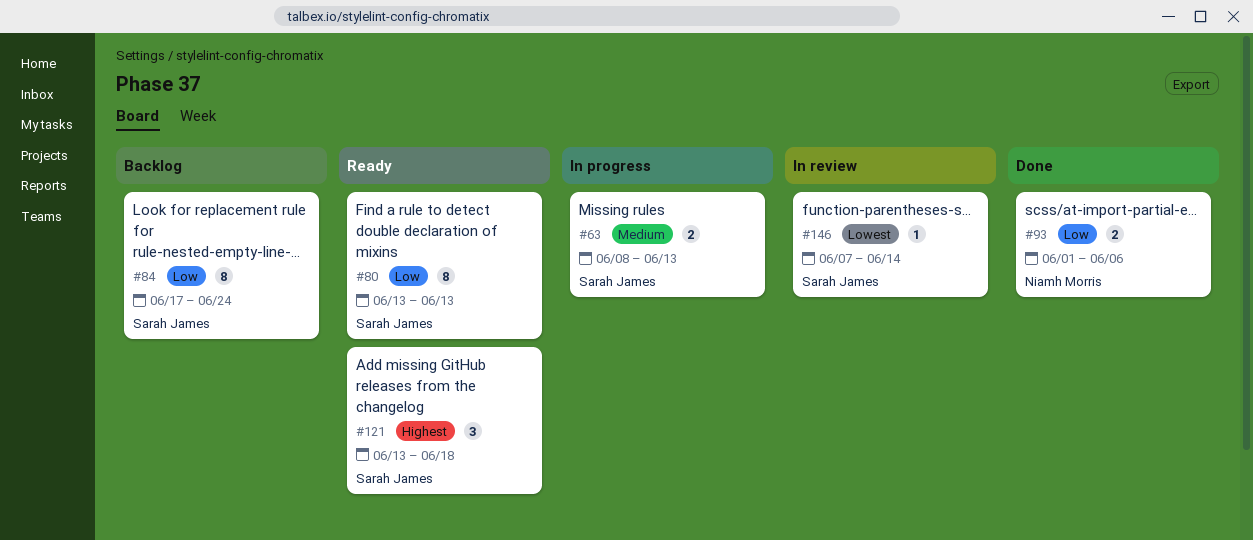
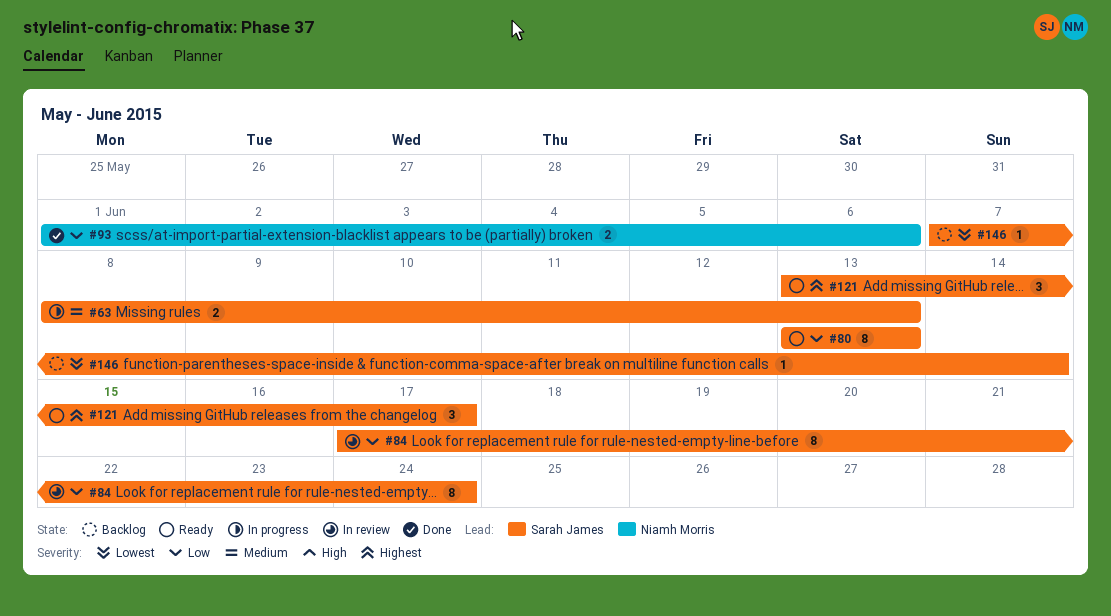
#84, status: Backlog -> In review
#121, due: Jun 18 -> Jun 17
#146, status: In review -> Backlog

